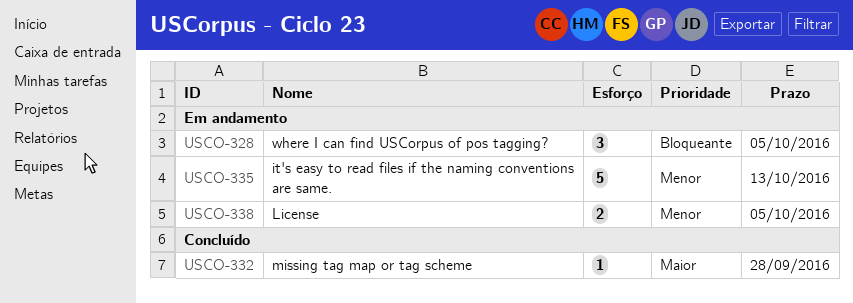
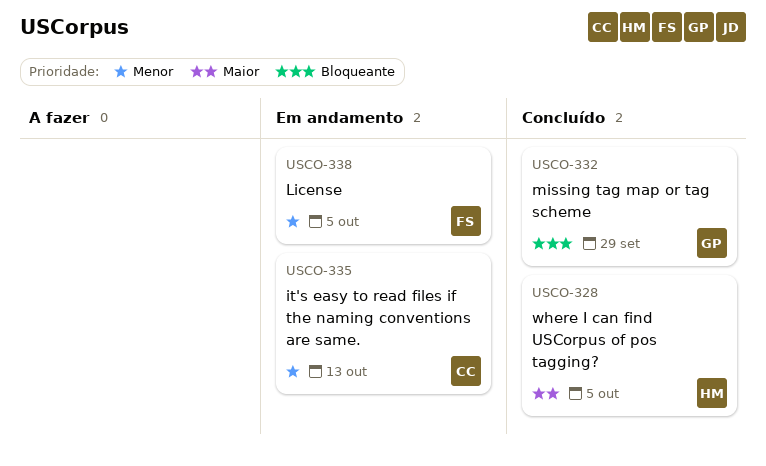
USCO-328, status: Em andamento -> Concluído
USCO-328, priority: Bloqueante -> Maior
USCO-332, priority: Maior -> Bloqueante
USCO-332, due: Sep 28 -> Sep 29

